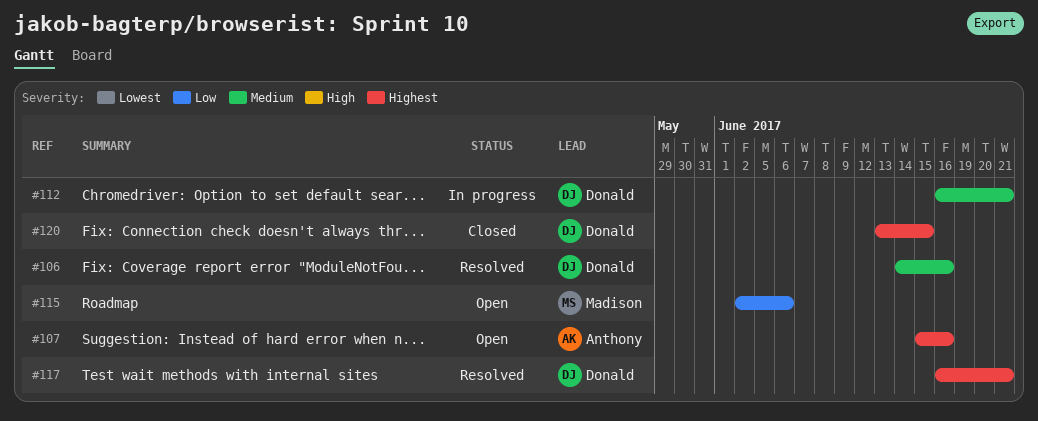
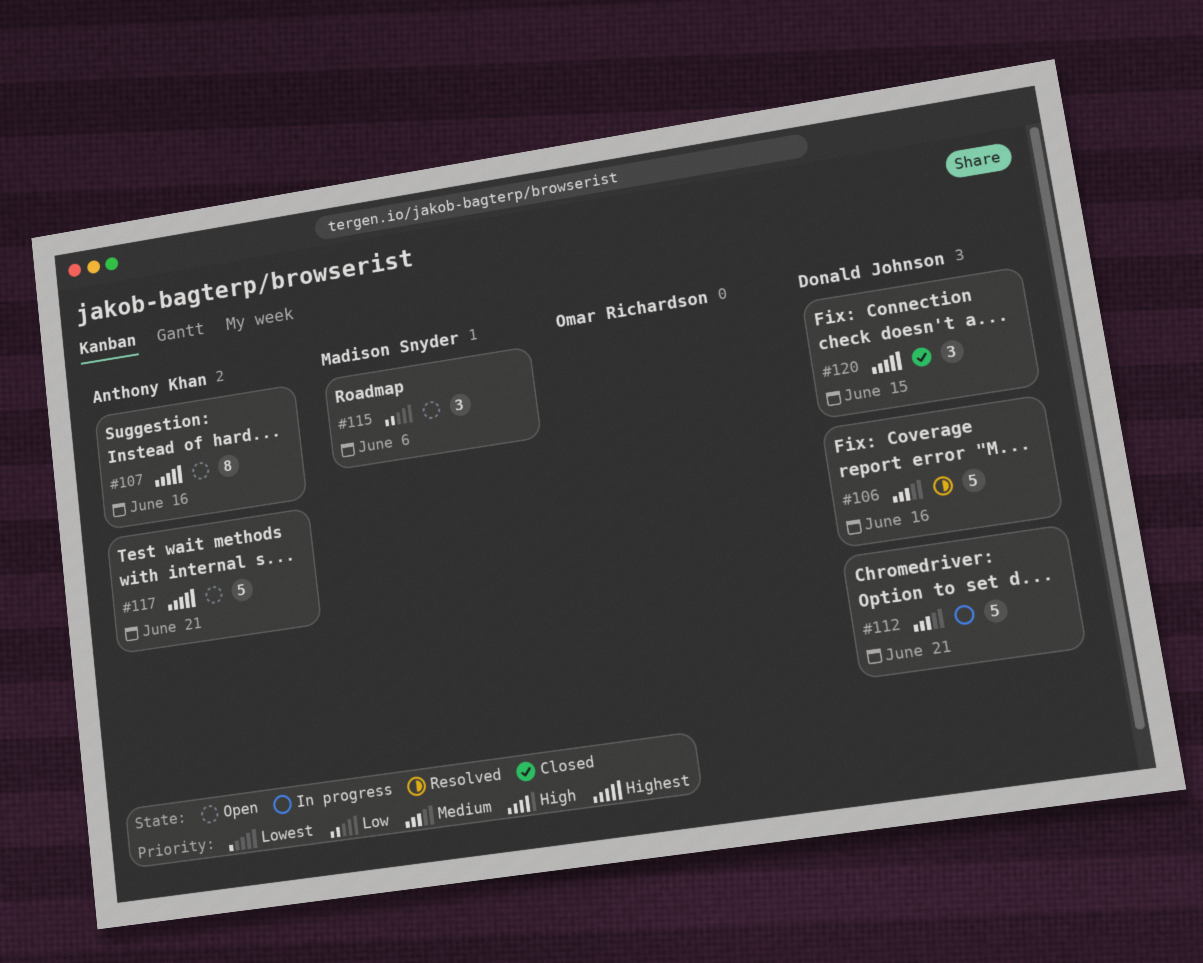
#117, status: Resolved -> Open
#117, owner: Donald Johnson -> Anthony Khan

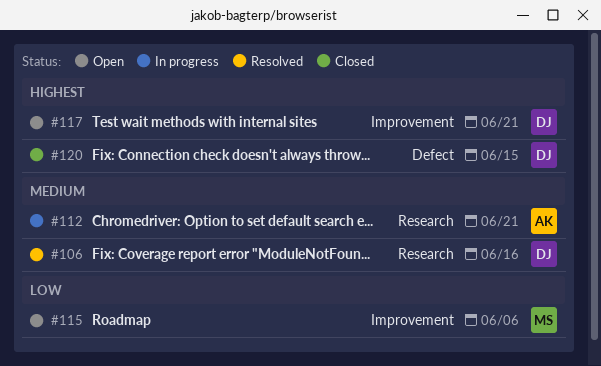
#107: present -> none
#112, owner: Donald Johnson -> Anthony Khan
#117, owner: Anthony Khan -> Donald Johnson

